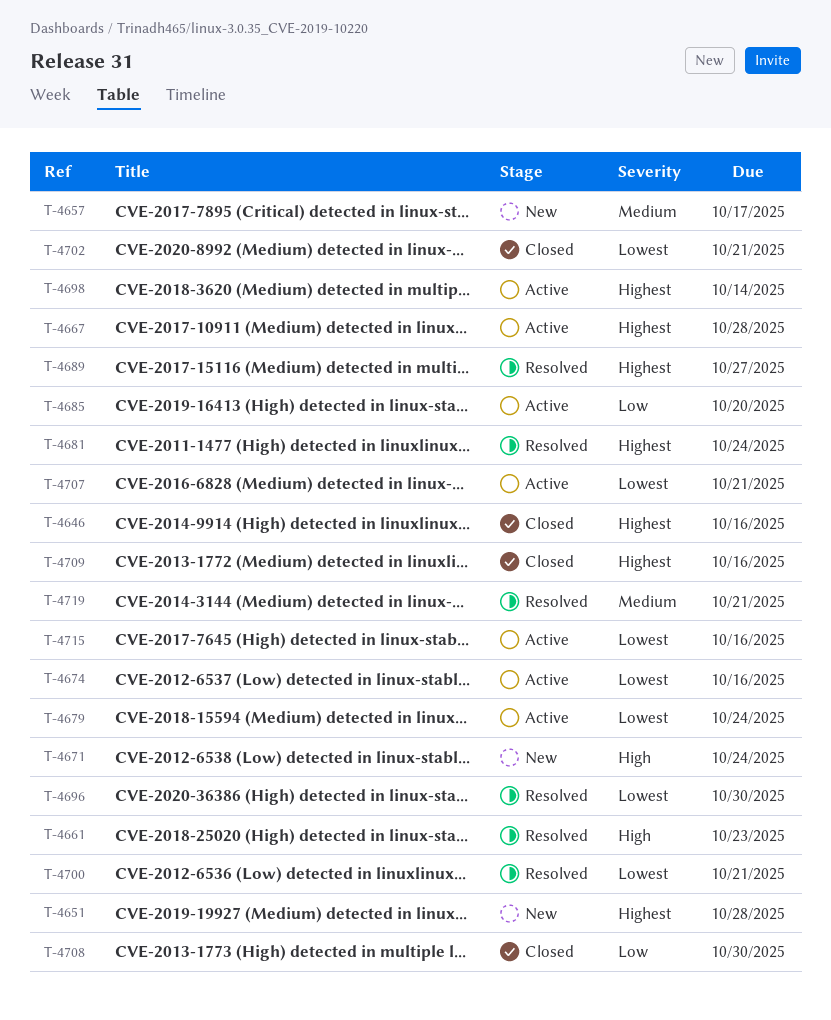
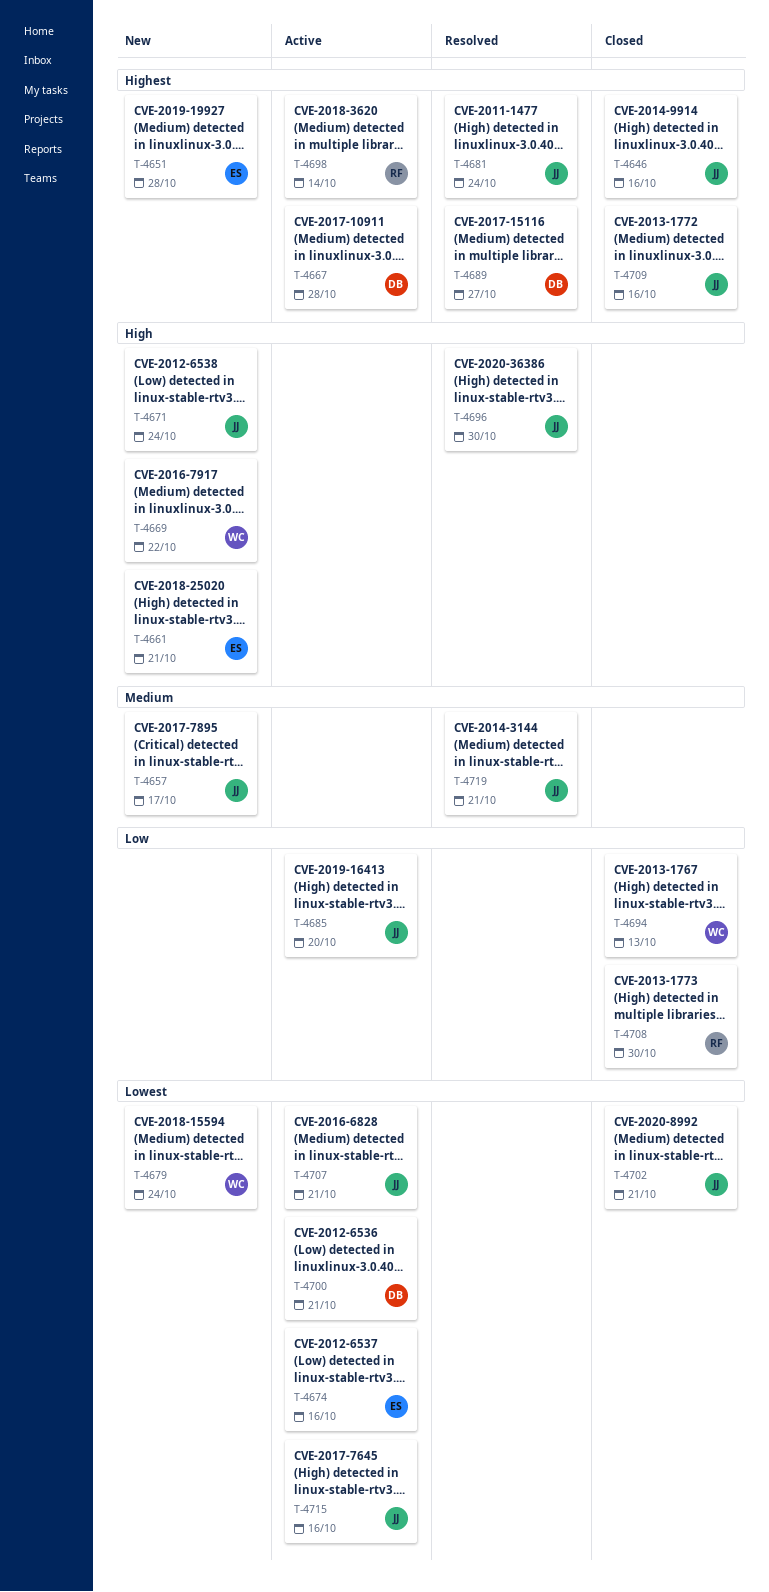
T-4661, status: Resolved -> New
T-4661, due: Oct 23 -> Oct 21
T-4669: none -> present
T-4679, status: Active -> New
T-4694: none -> present
T-4696, priority: Lowest -> High
T-4700, status: Resolved -> Active

